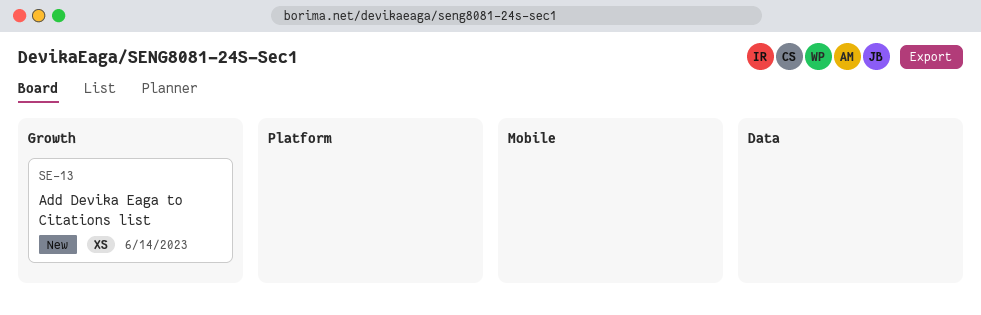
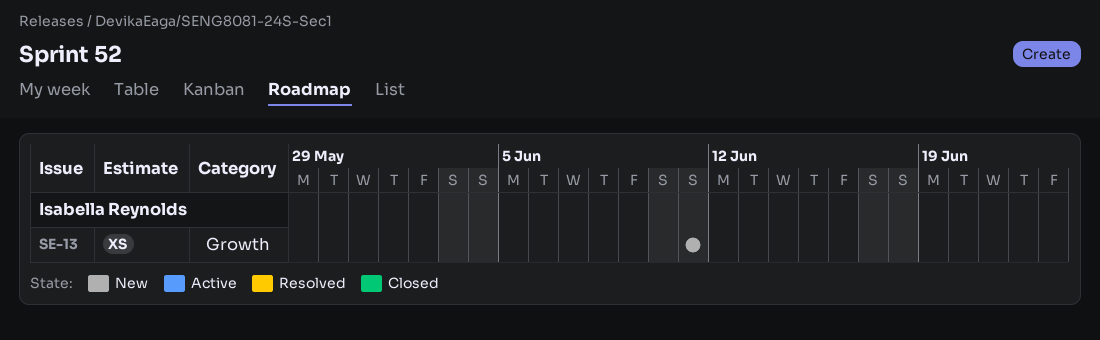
SE-13, due: Jun 14 -> Jun 11

